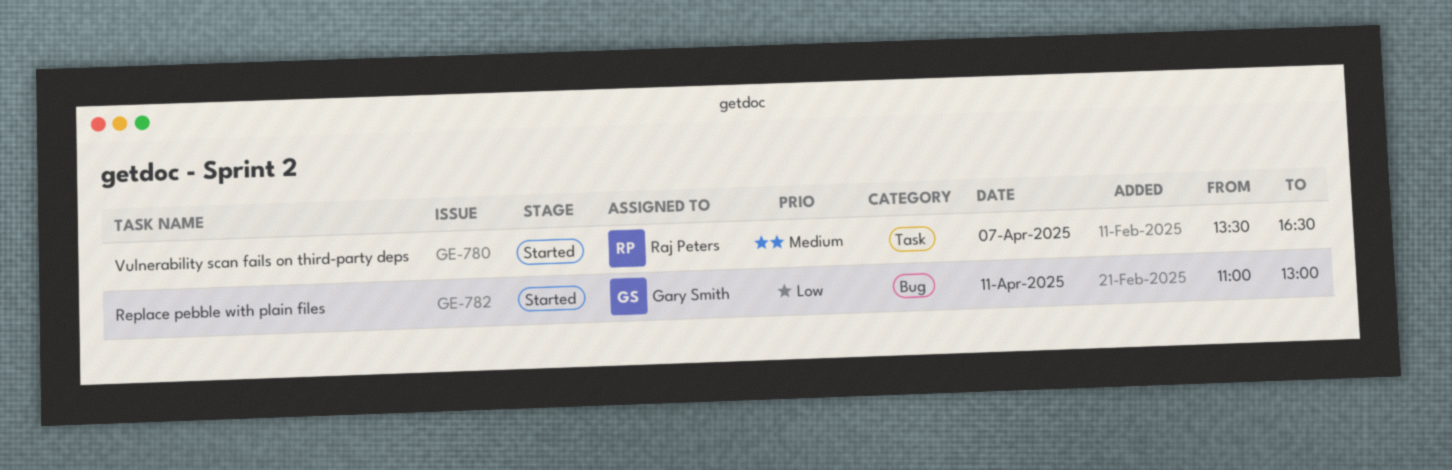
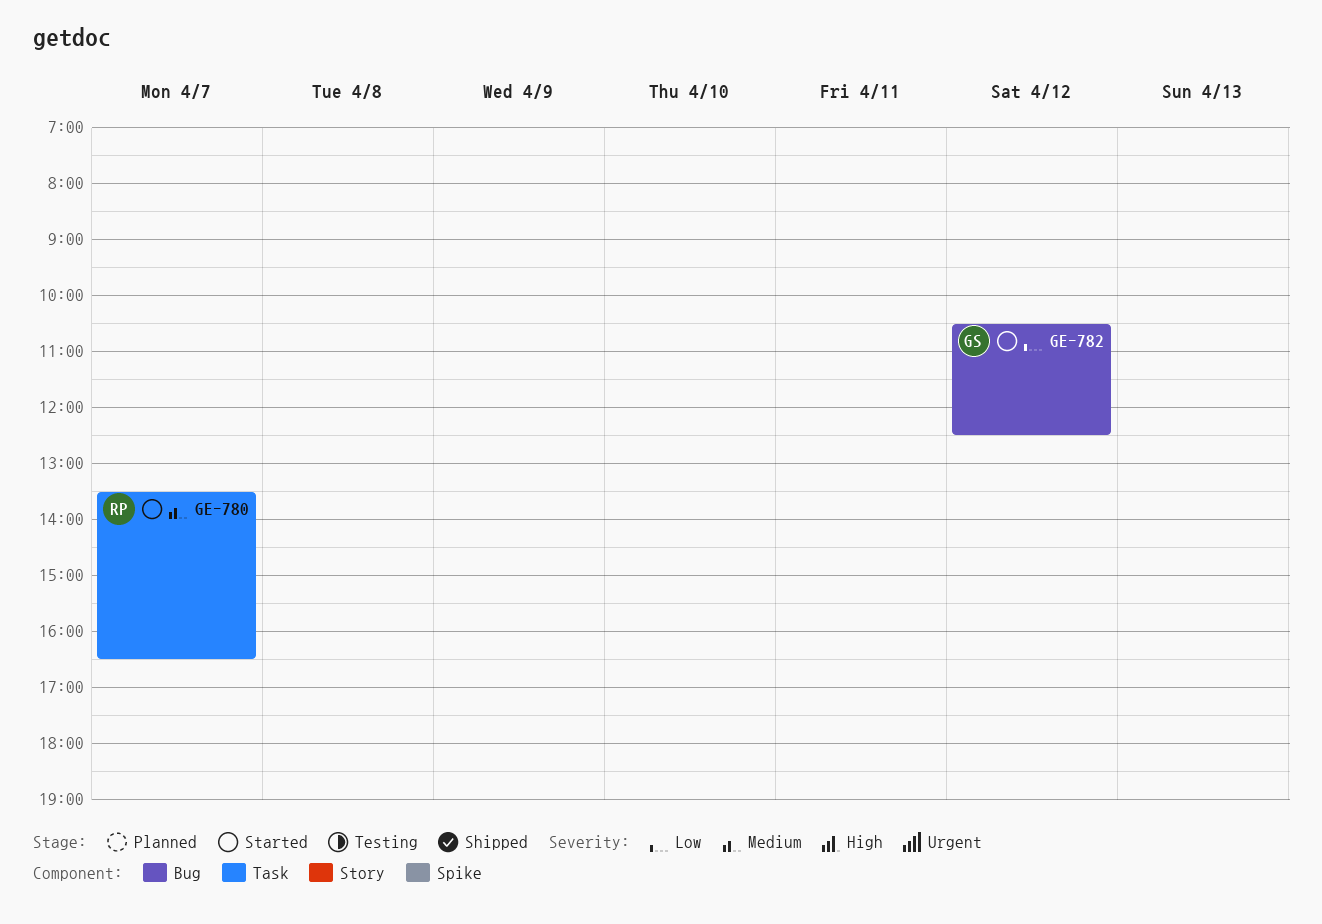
GE-782, day: Apr 11 -> Apr 12
GE-782, begins: 11:00 -> 10:30
GE-782, ends: 13:00 -> 12:30

